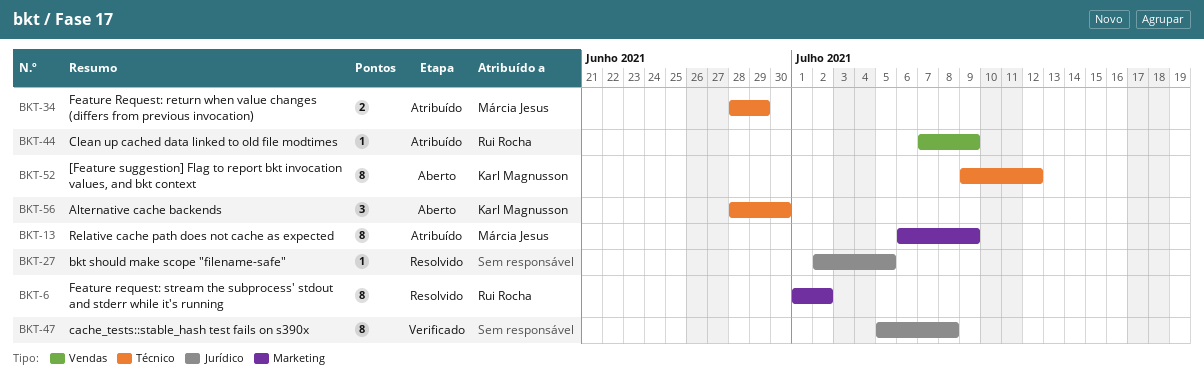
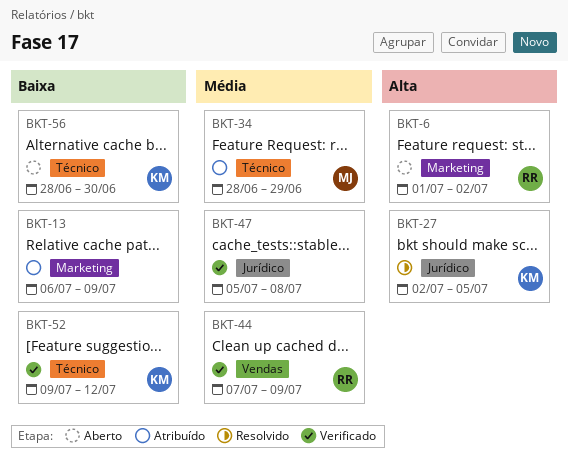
BKT-6, status: Resolvido -> Aberto
BKT-13, owner: Márcia Jesus -> none
BKT-27, owner: none -> Karl Magnusson
BKT-44, status: Atribuído -> Verificado
BKT-52, status: Aberto -> Verificado

